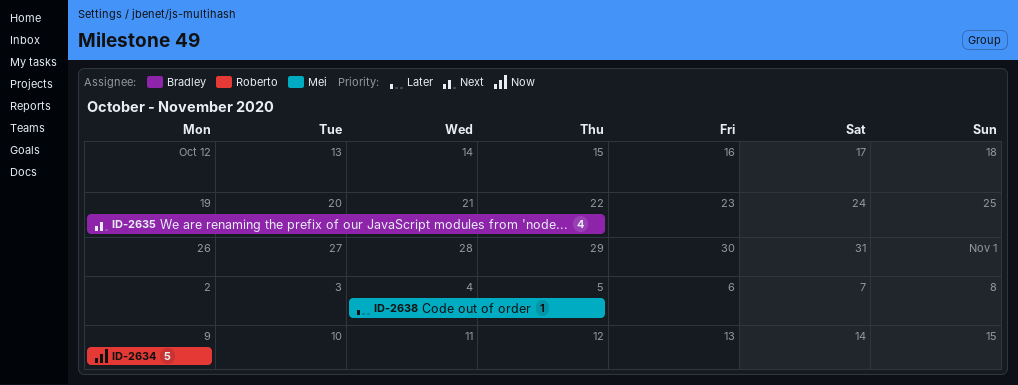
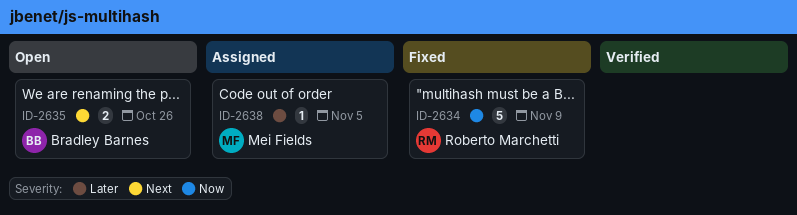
ID-2635, estimate: 4 -> 2
ID-2635, due: Oct 22 -> Oct 26

